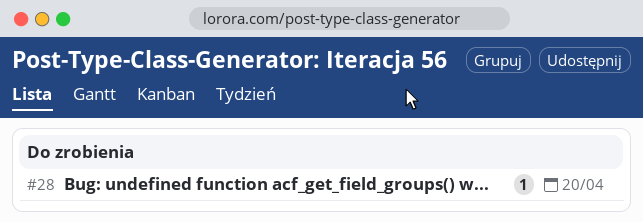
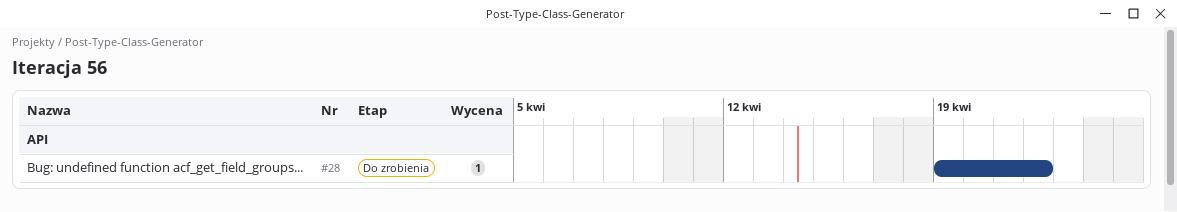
#28, due: Apr 20 -> Apr 22

